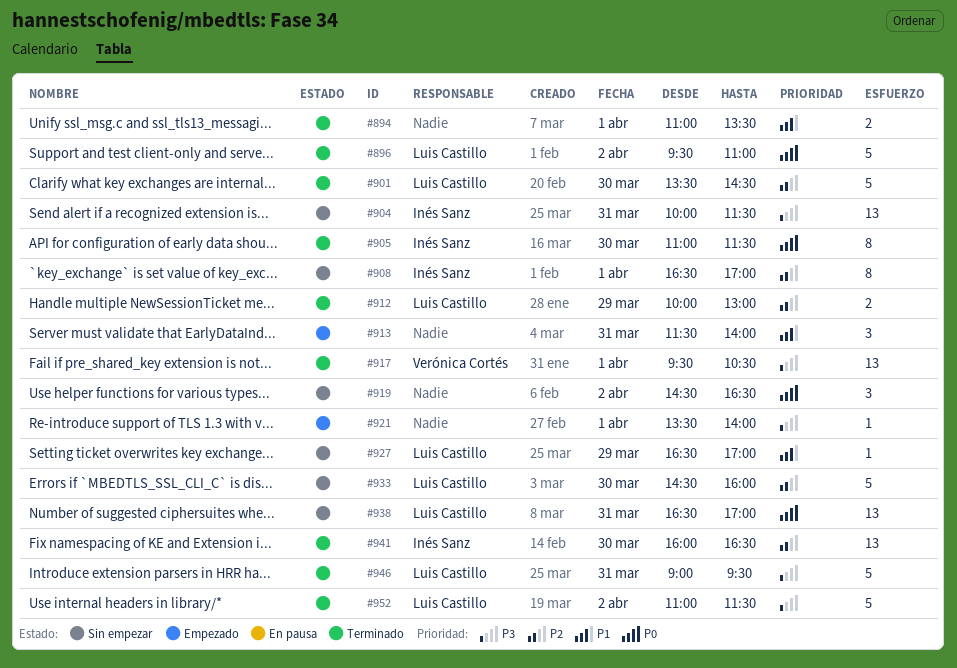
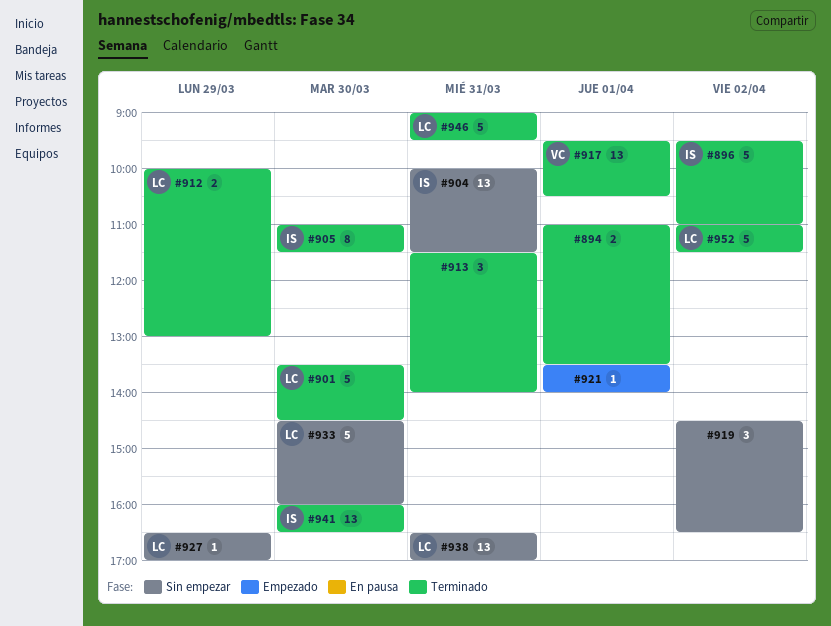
#896, owner: Luis Castillo -> Inés Sanz
#908: present -> none
#913, status: Empezado -> Terminado

